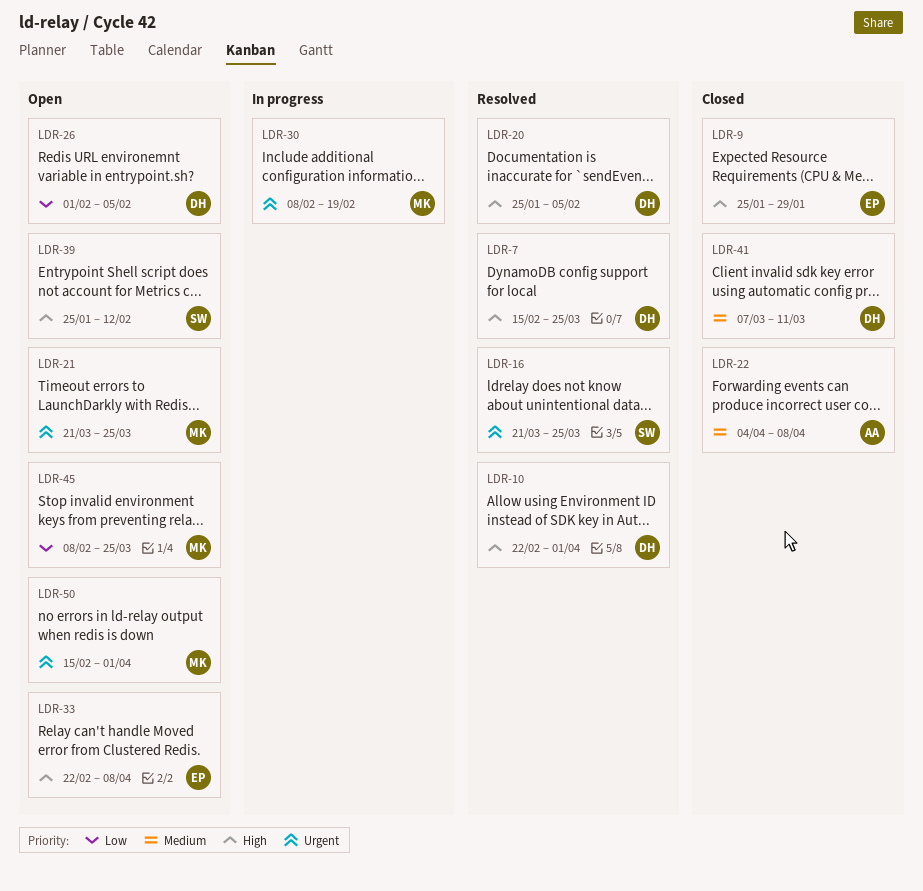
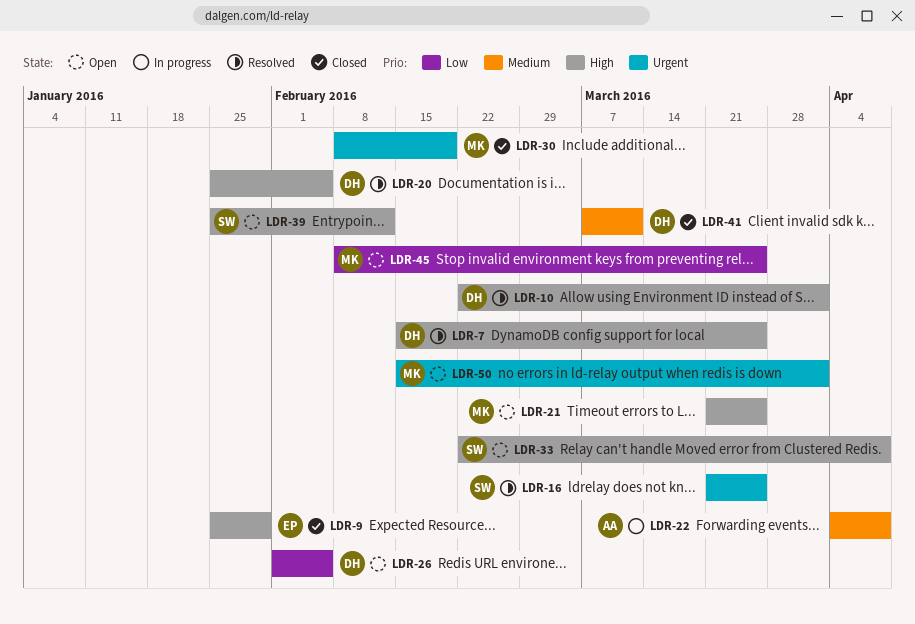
LDR-21, priority: Urgent -> High
LDR-22, status: Closed -> In progress
LDR-30, status: In progress -> Closed
LDR-33, owner: EP -> SW

